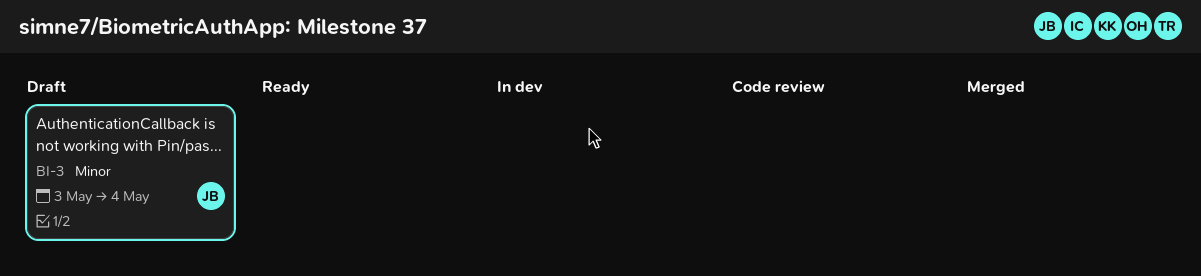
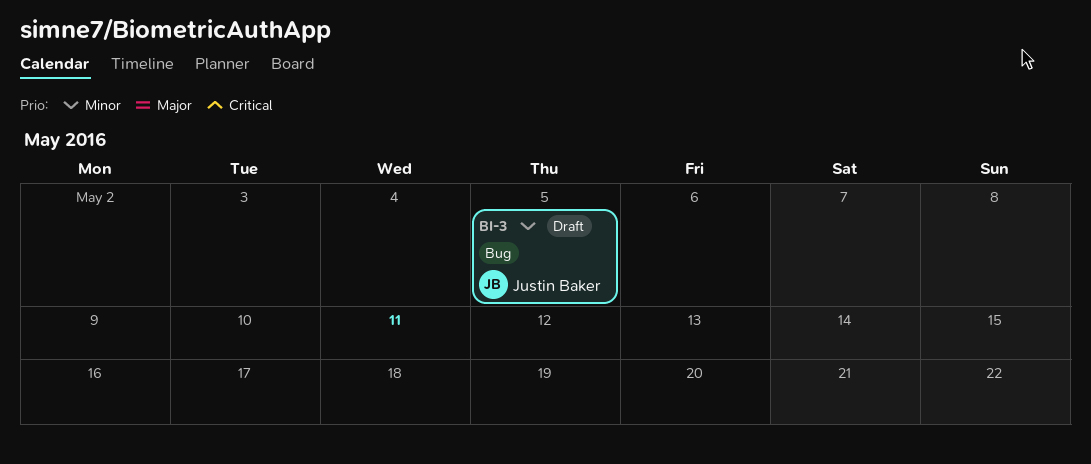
BI-3, due: May 4 -> May 5

